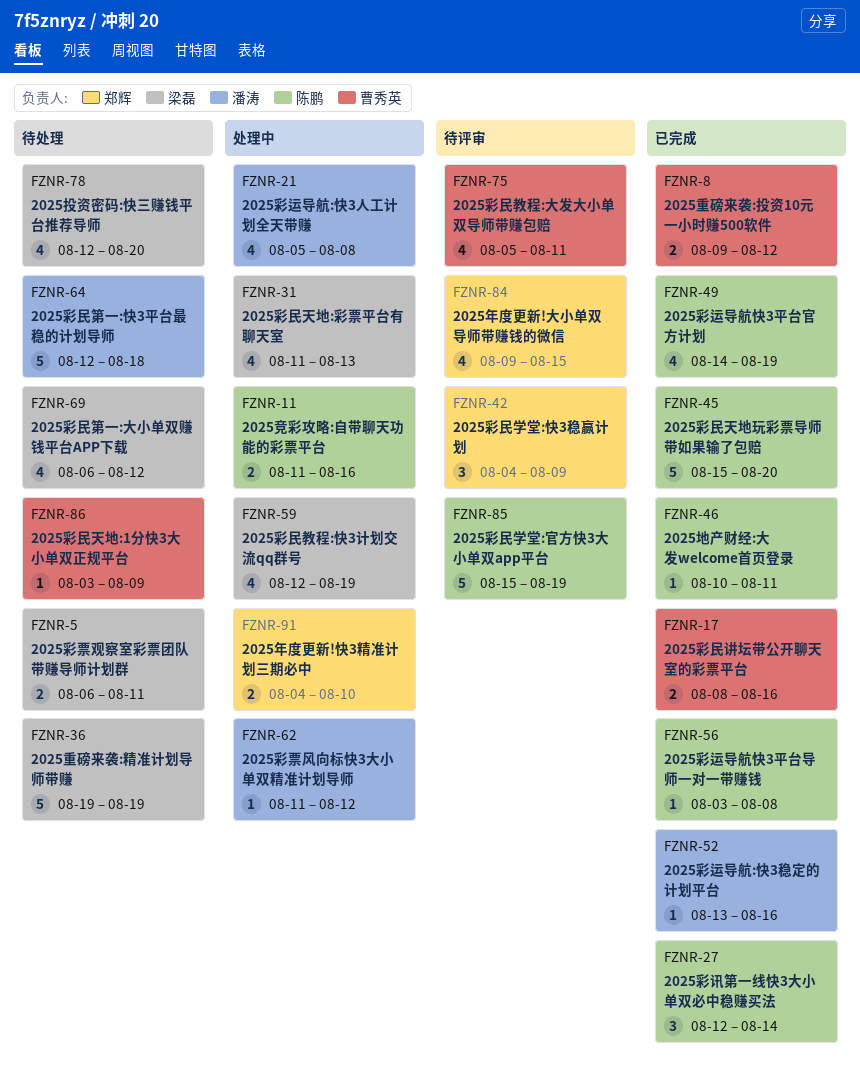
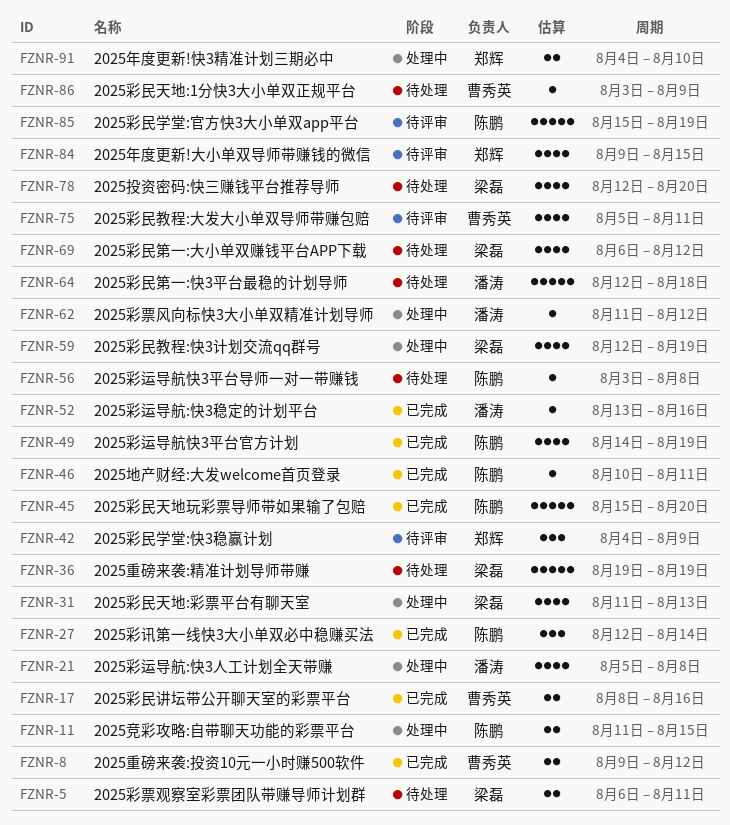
FZNR-11, due: Aug 16 -> Aug 15
FZNR-56, status: 已完成 -> 待处理

